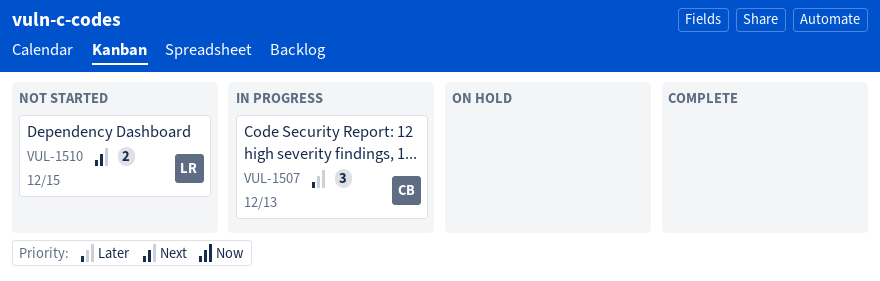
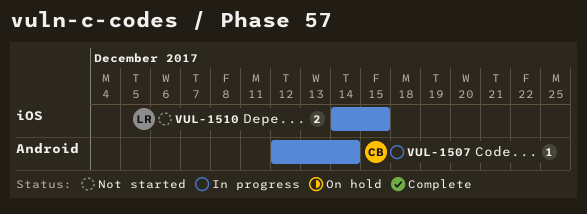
VUL-1507, estimate: 3 -> 1
VUL-1507, due: Dec 13 -> Dec 14

